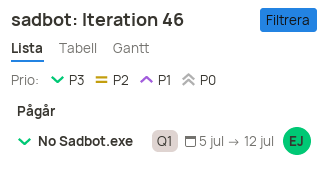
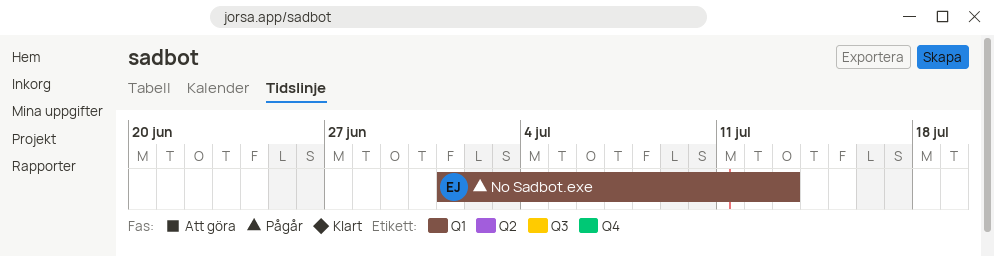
No Sadbot.exe, start: Jul 5 -> Jul 1
No Sadbot.exe, due: Jul 12 -> Jul 13

